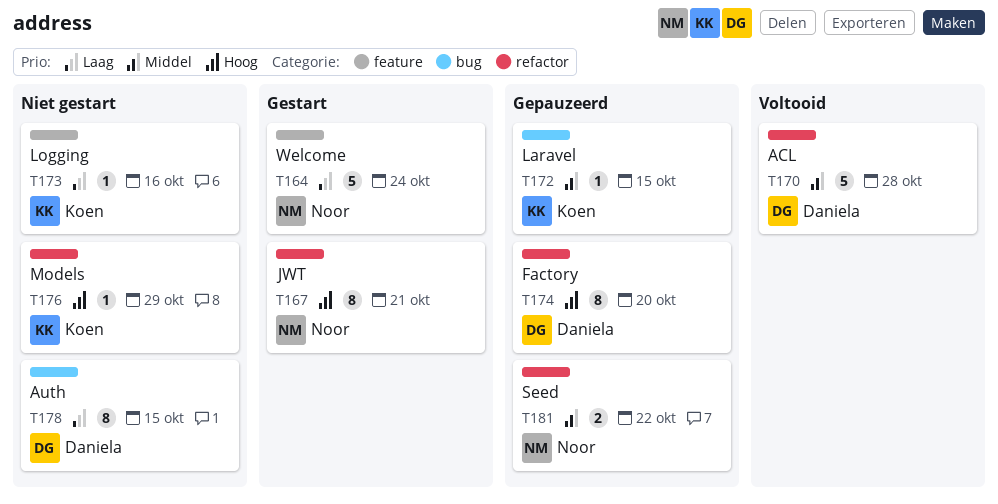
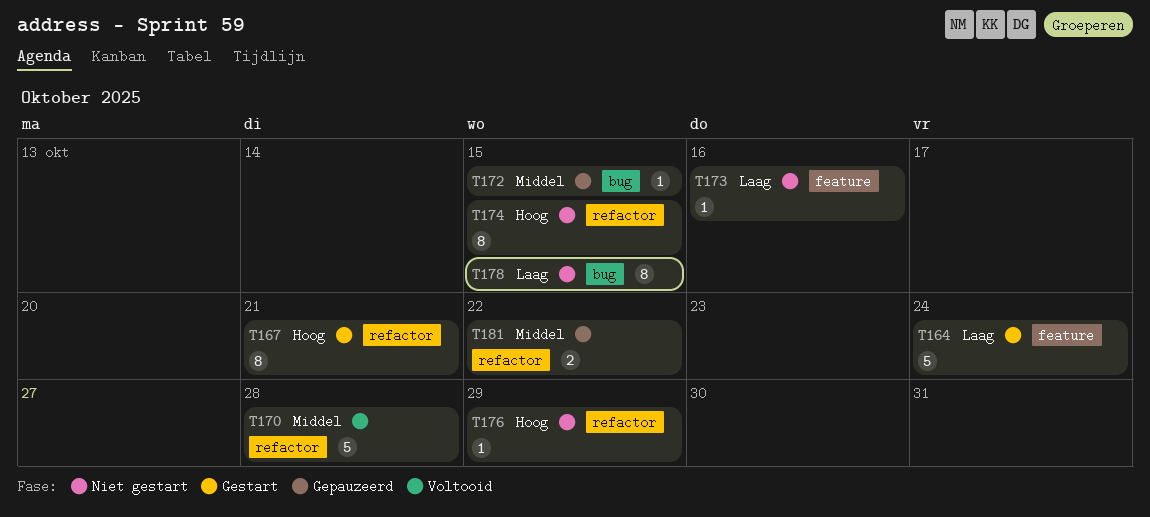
T174, status: Gepauzeerd -> Niet gestart
T174, due: Oct 20 -> Oct 15

